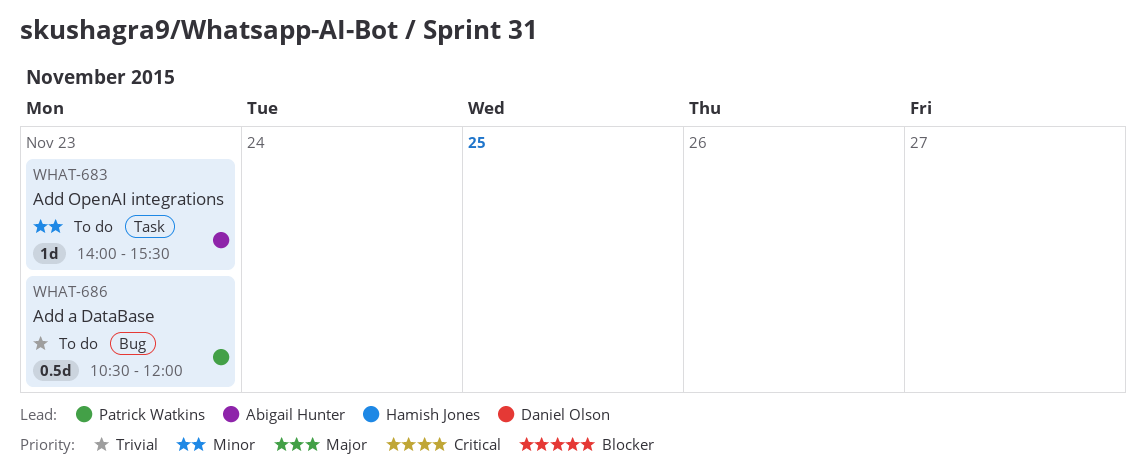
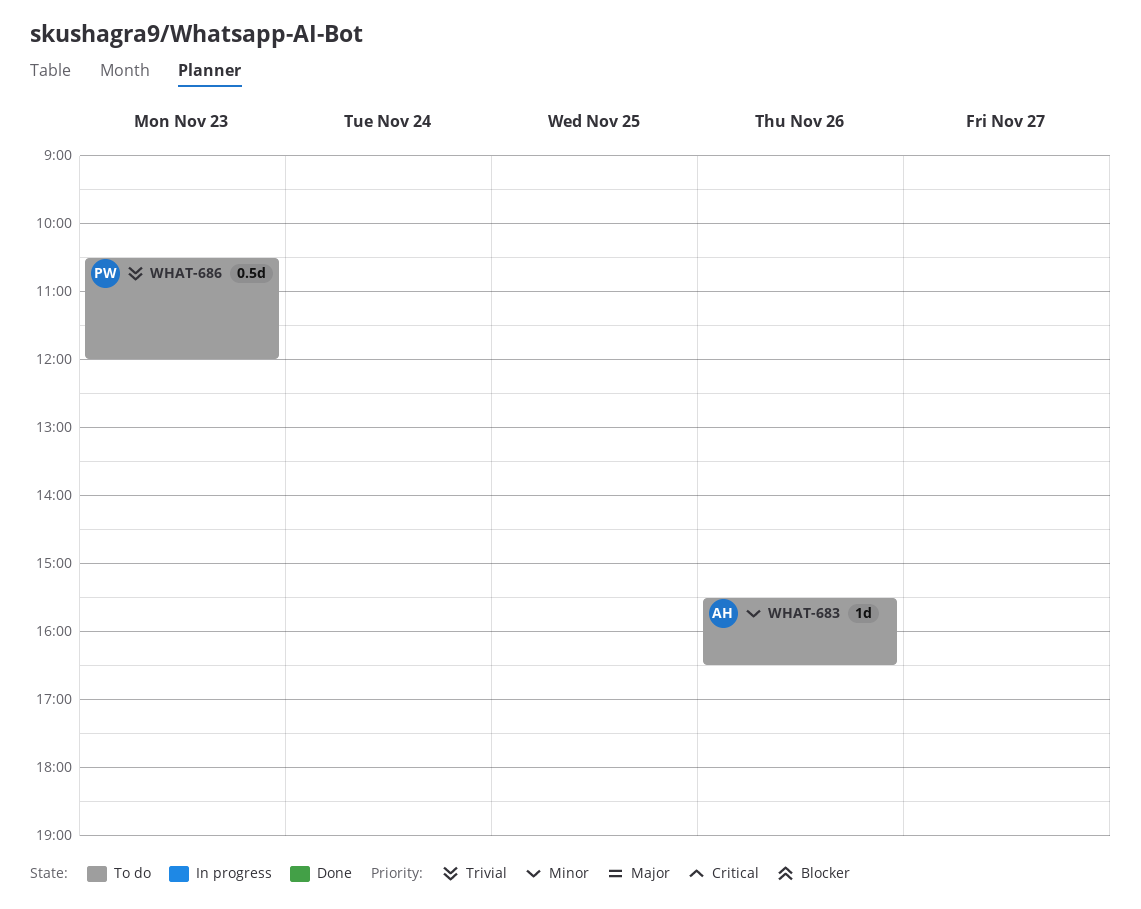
WHAT-683, day: Nov 23 -> Nov 26
WHAT-683, begins: 14:00 -> 15:30
WHAT-683, ends: 15:30 -> 16:30

